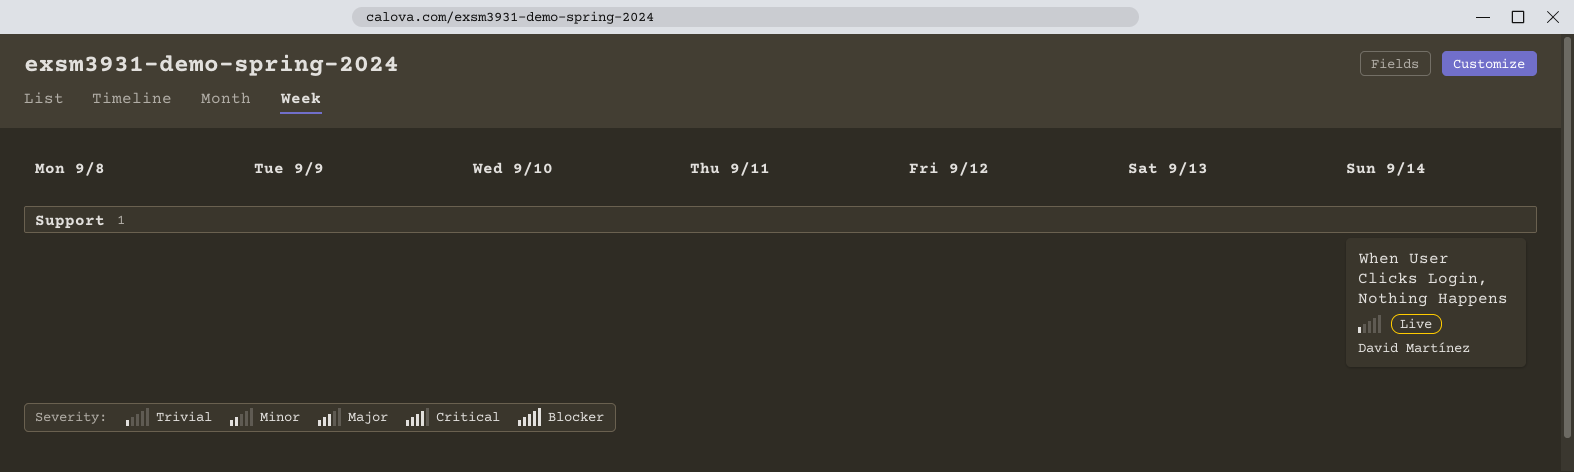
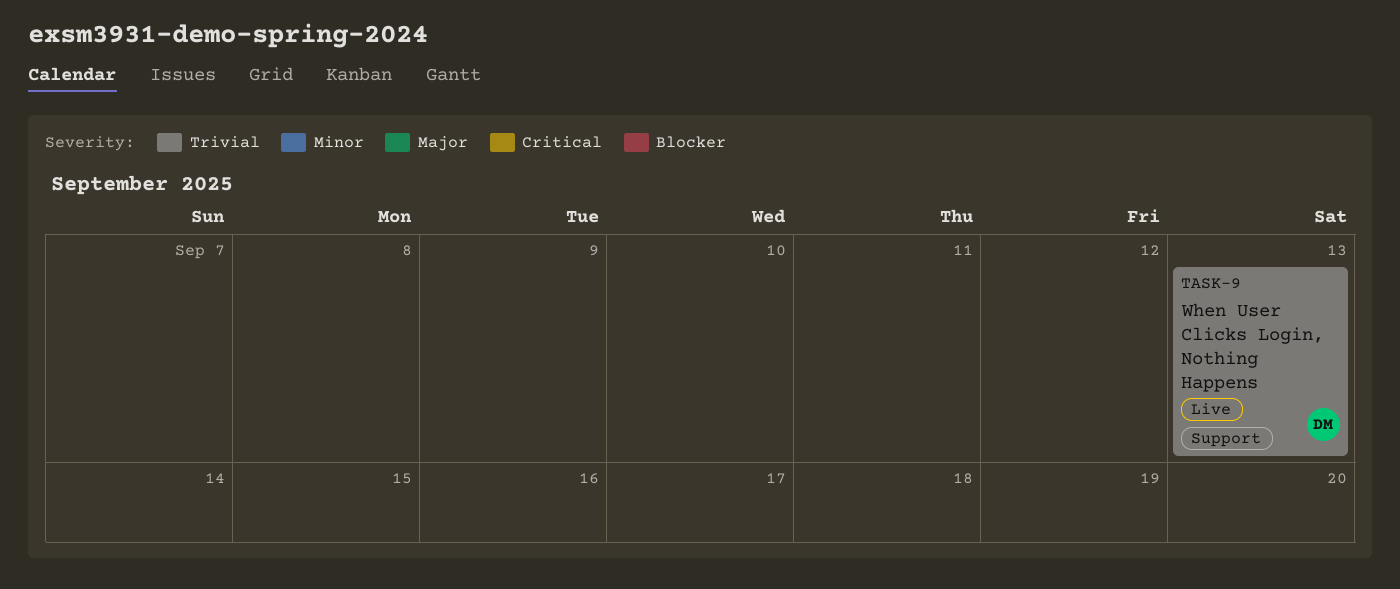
When User Clicks Login, Nothing Happens, due: Sep 14 -> Sep 13

